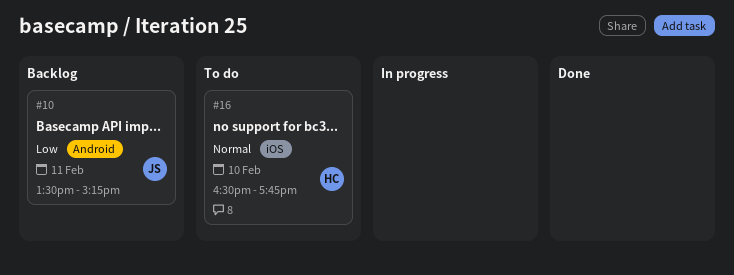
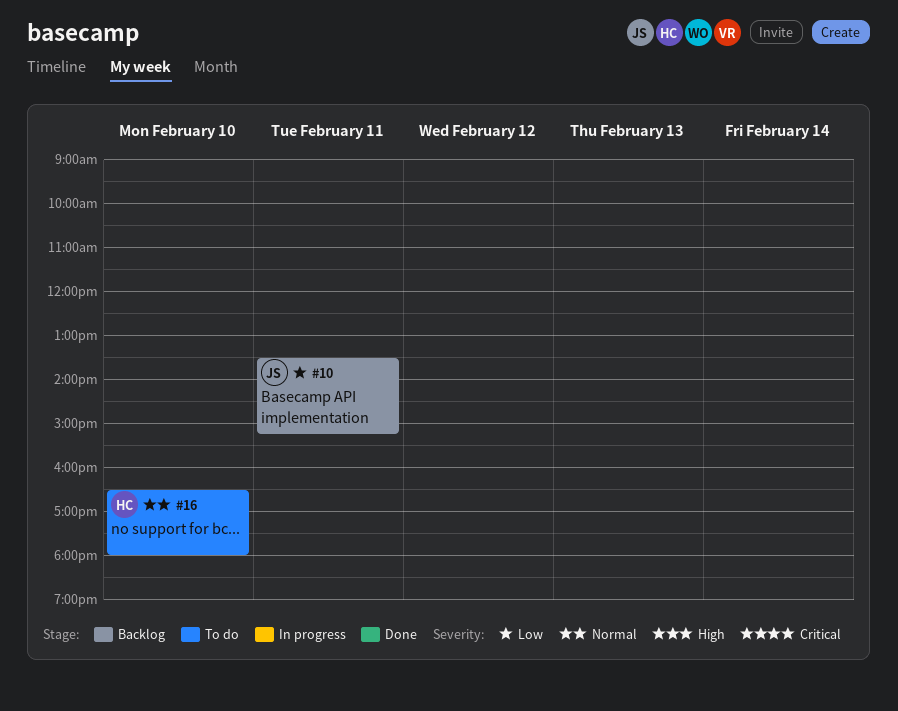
#16, ends: 17:45 -> 18:00

